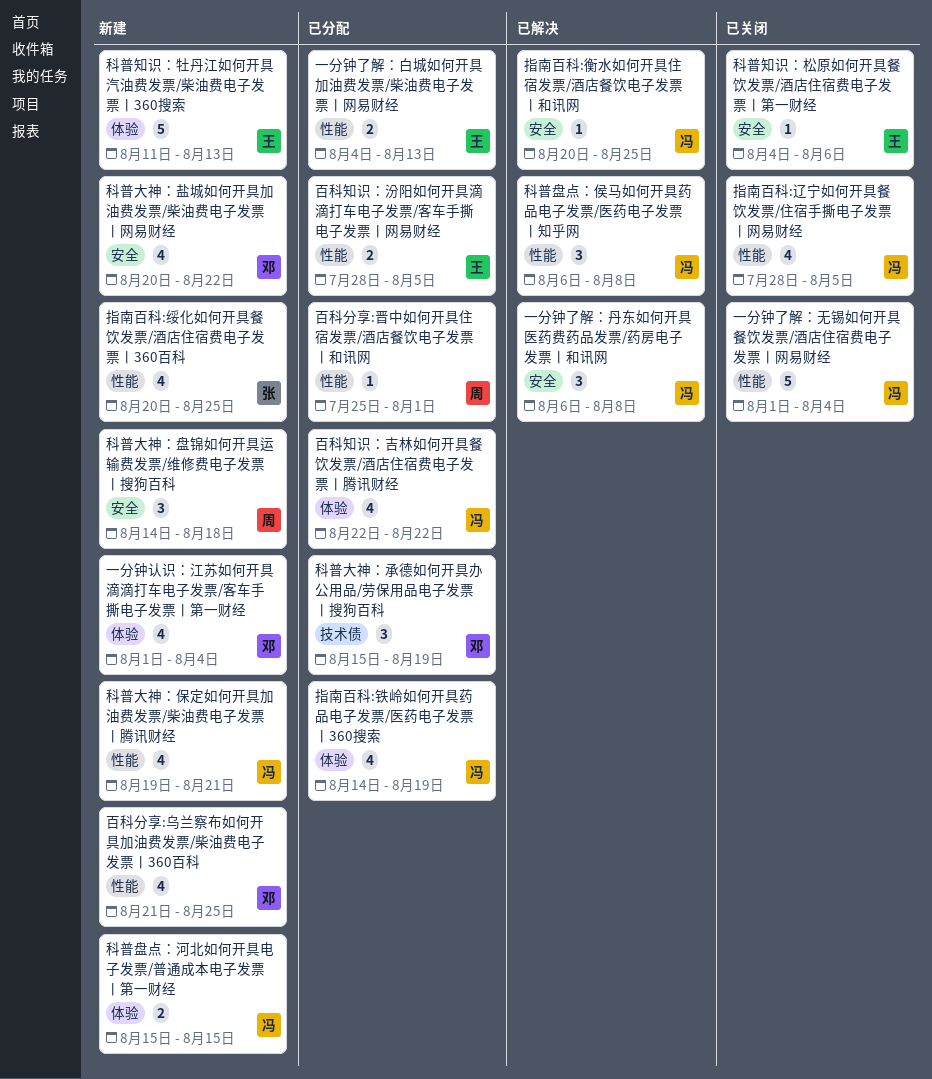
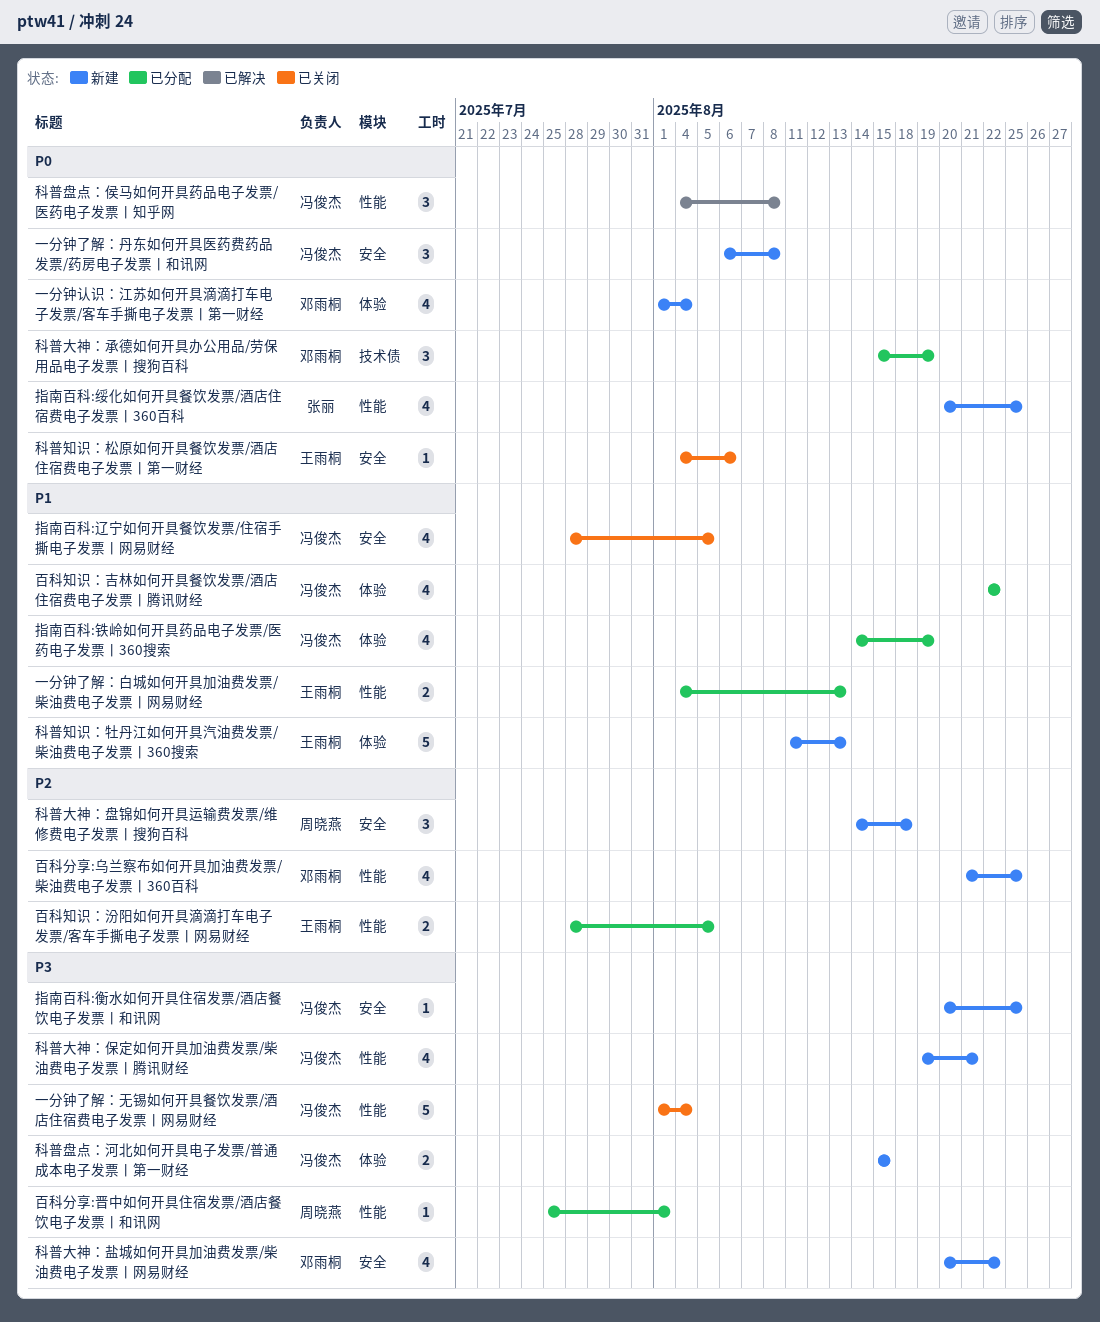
一分钟了解：丹东如何开具医药费药品发票/药房电子发票丨和讯网, status: 已解决 -> 新建
指南百科:衡水如何开具住宿发票/酒店餐饮电子发票丨和讯网, status: 已解决 -> 新建
指南百科:辽宁如何开具餐饮发票/住宿手撕电子发票丨网易财经, label: 性能 -> 安全
科普盘点：侯马如何开具药品电子发票/医药电子发票丨知乎网, start: Aug 6 -> Aug 4

